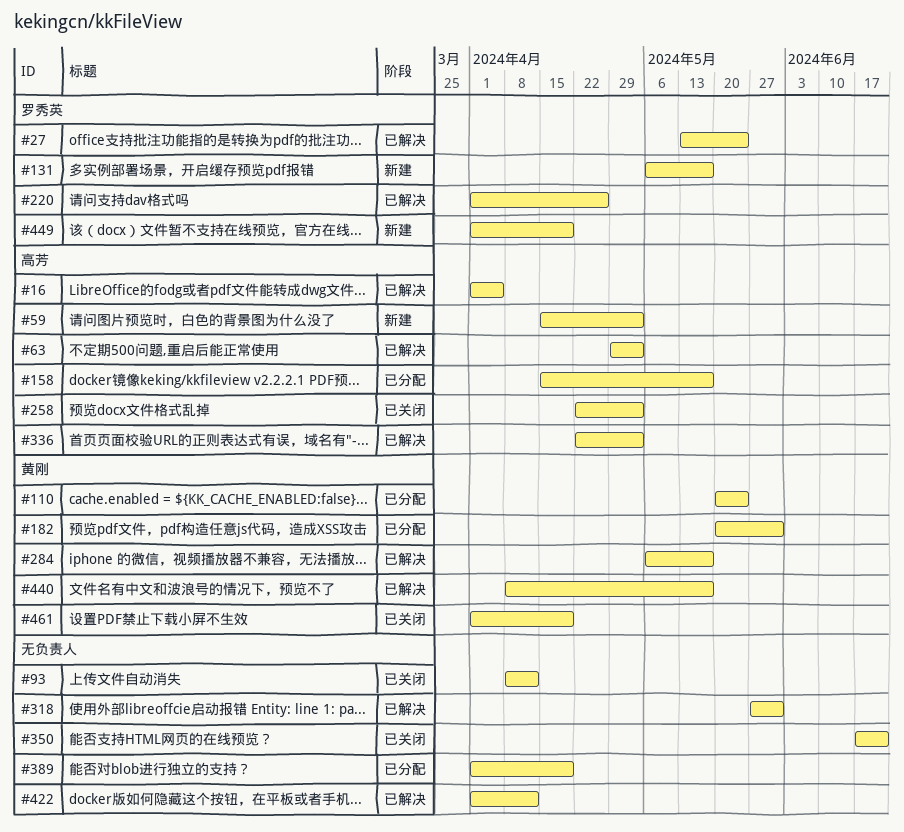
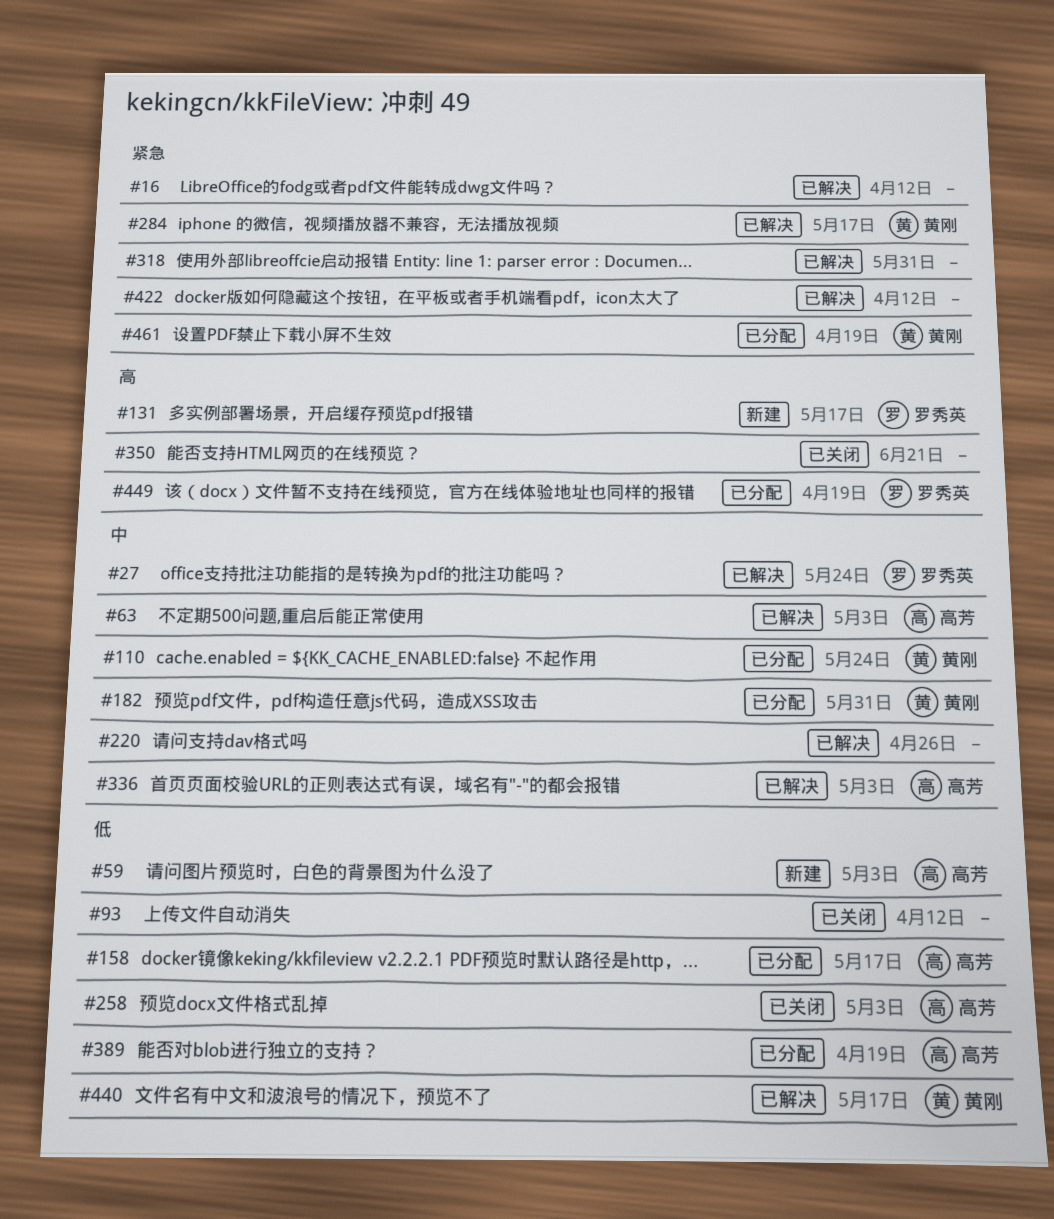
#16, owner: 高芳 -> none
#16, due: Apr 5 -> Apr 12
#220, owner: 罗秀英 -> none
#389, owner: none -> 高芳
#449, status: 新建 -> 已分配
#461, status: 已关闭 -> 已分配

